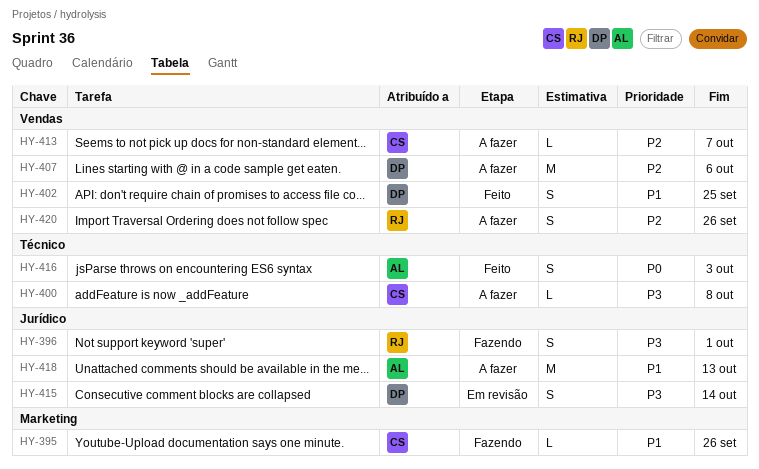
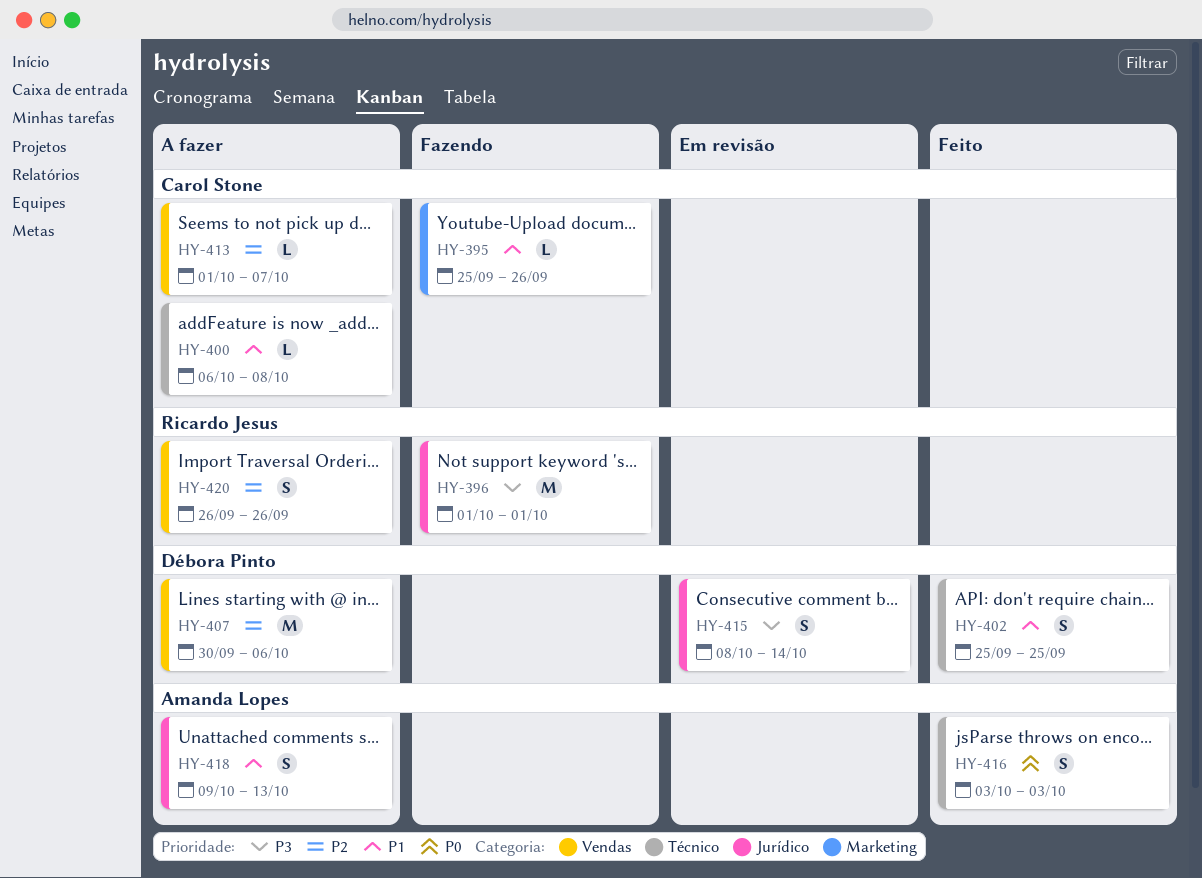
HY-396, estimate: S -> M
HY-400, priority: P3 -> P1
HY-402, label: Vendas -> Técnico
HY-418, estimate: M -> S

